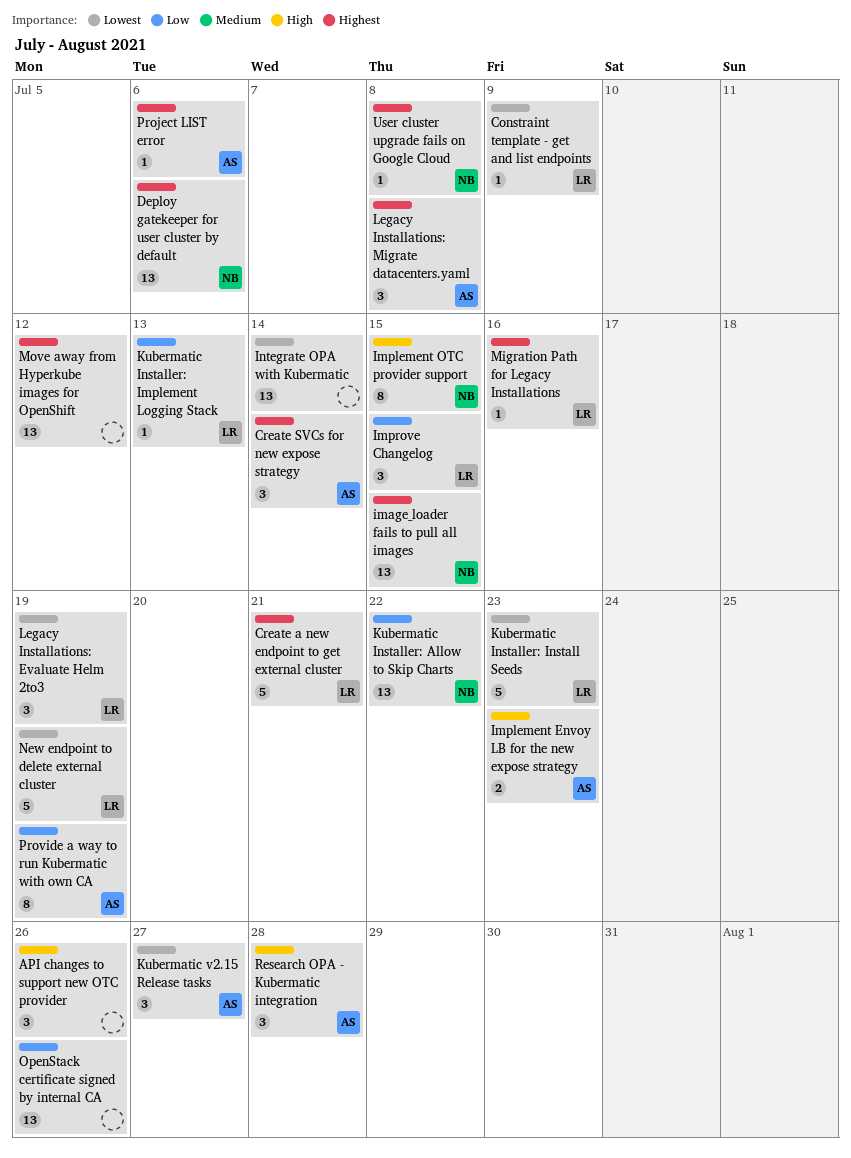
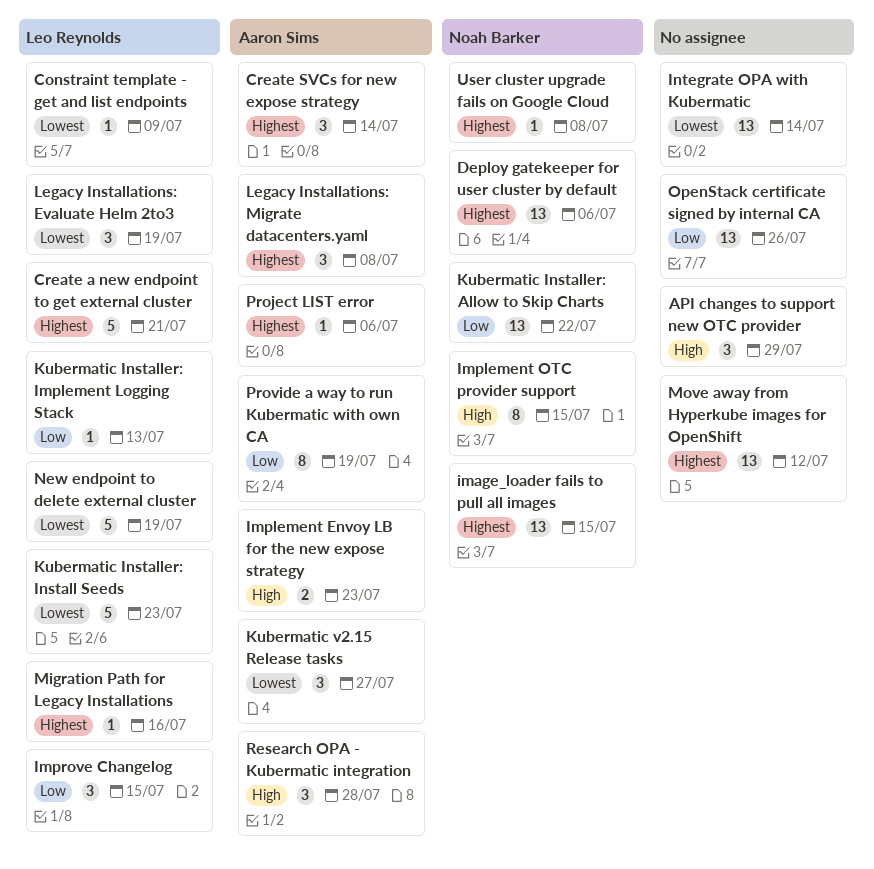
API changes to support new OTC provider, due: Jul 26 -> Jul 29

